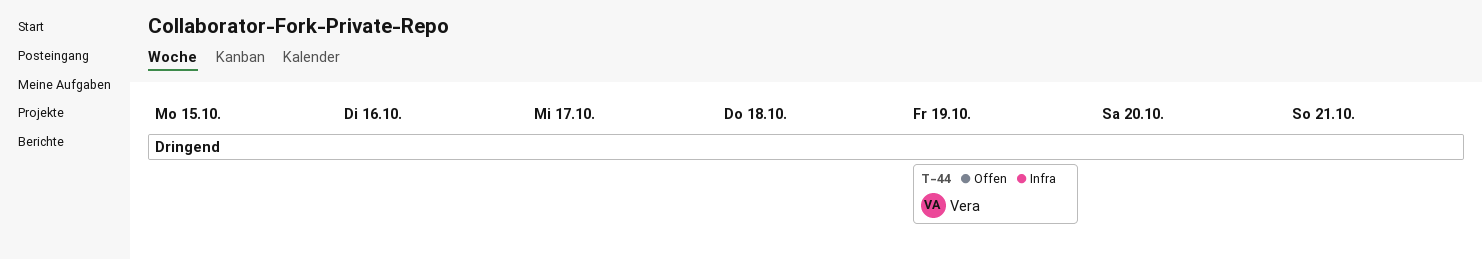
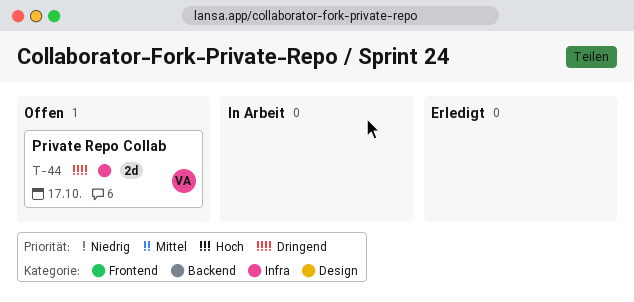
T-44, due: Oct 19 -> Oct 17

